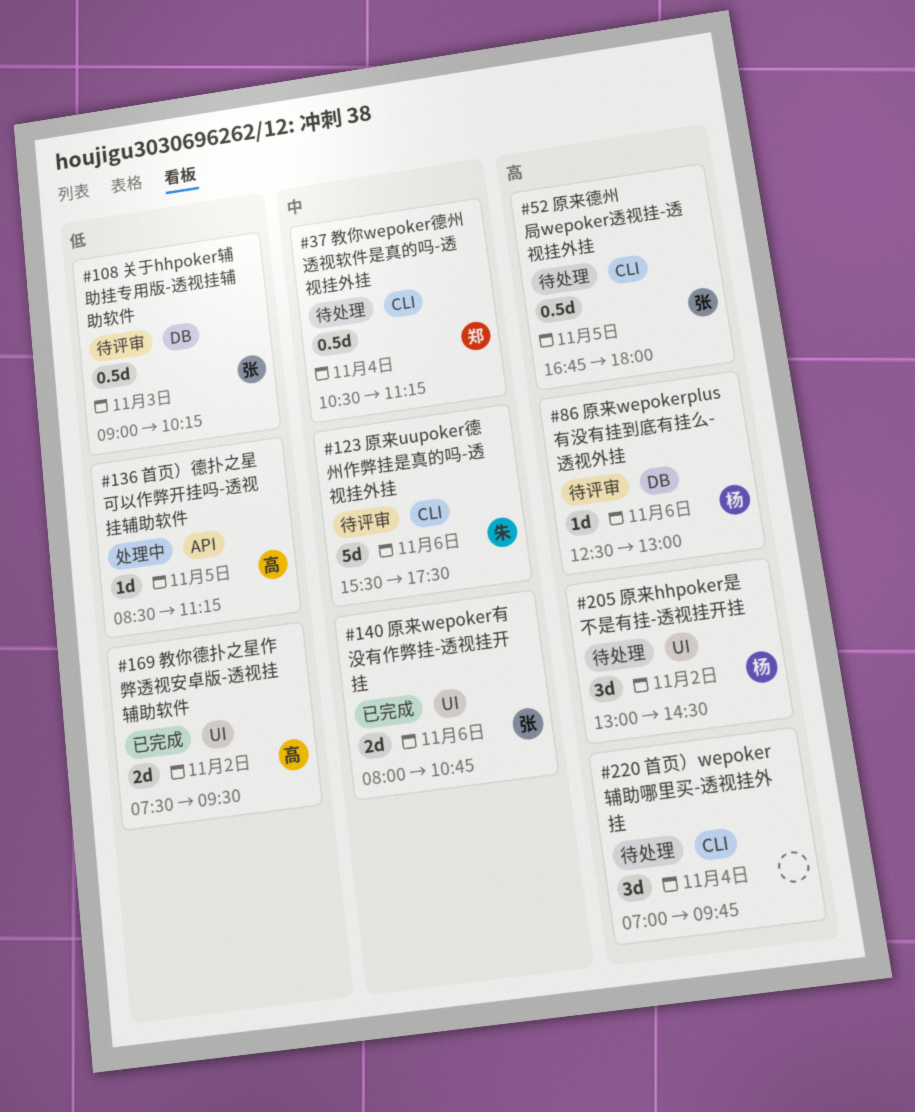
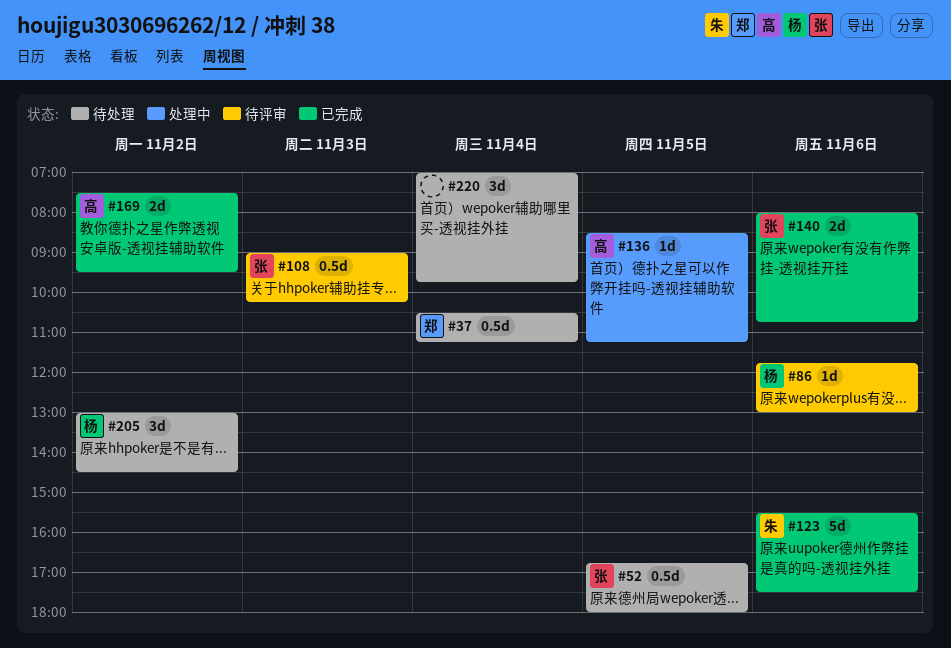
#86, begins: 12:30 -> 11:45
#123, status: 待评审 -> 已完成

